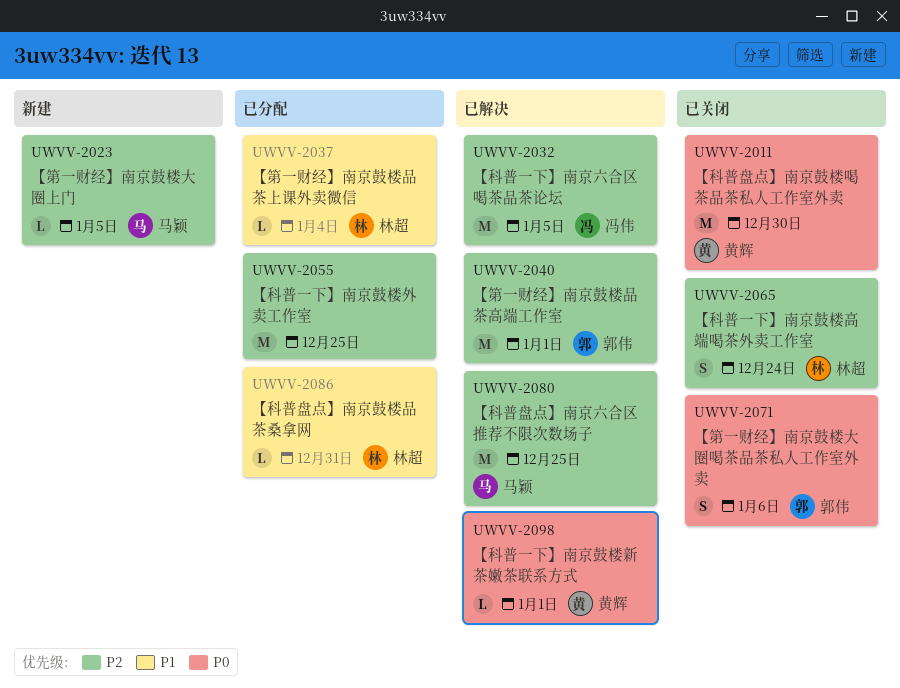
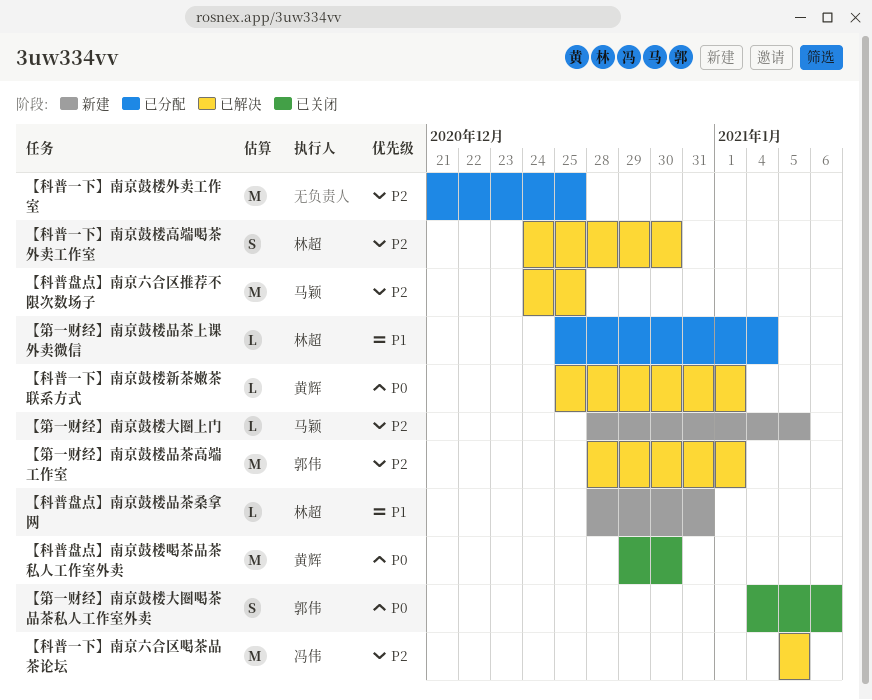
【科普一下】南京鼓楼高端喝茶外卖工作室, status: 已关闭 -> 已解决
【科普一下】南京鼓楼高端喝茶外卖工作室, due: Dec 24 -> Dec 30
【科普盘点】南京鼓楼品茶桑拿网, status: 已分配 -> 新建

